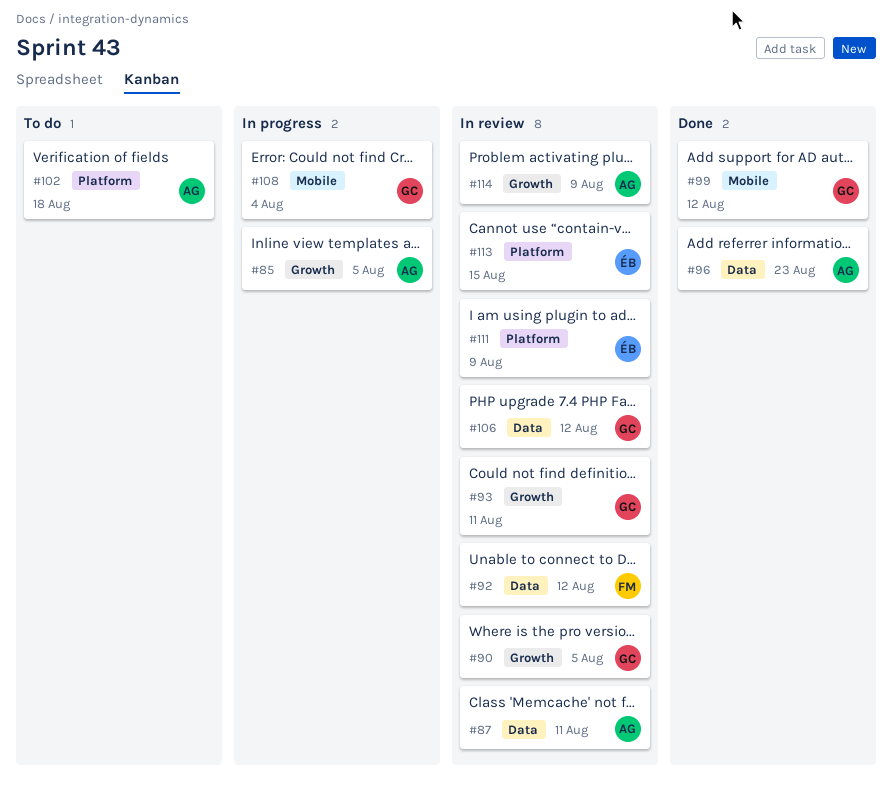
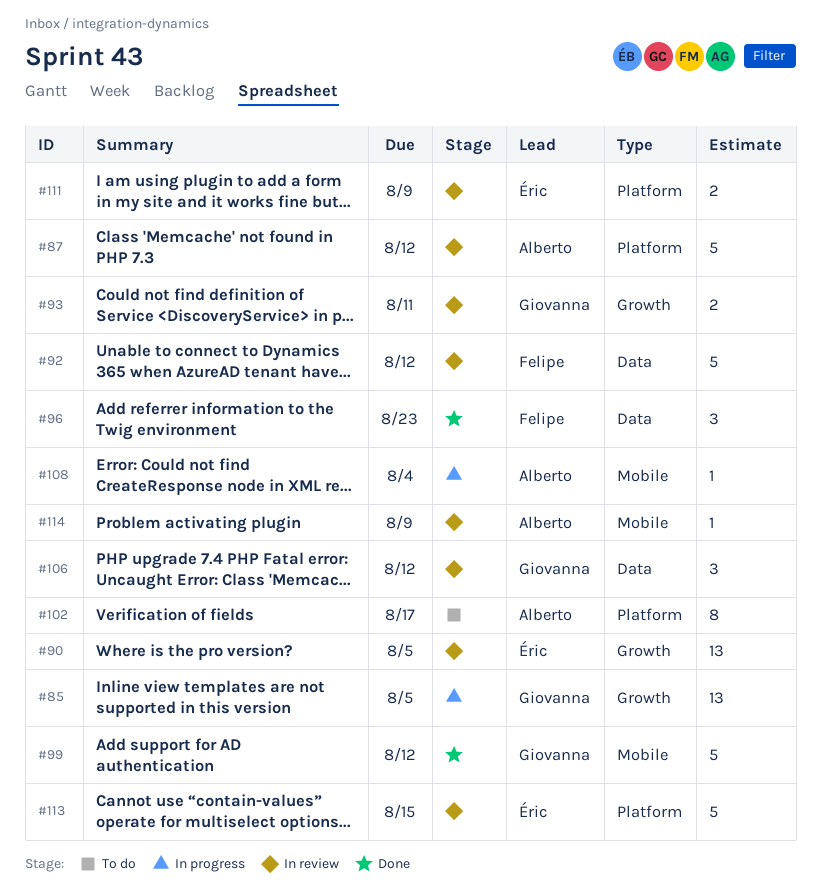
#85, owner: Alberto -> Giovanna
#87, label: Data -> Platform
#87, due: Aug 11 -> Aug 12
#90, owner: Giovanna -> Éric
#96, owner: Alberto -> Felipe
#102, due: Aug 18 -> Aug 17
#108, owner: Giovanna -> Alberto
#114, label: Growth -> Mobile

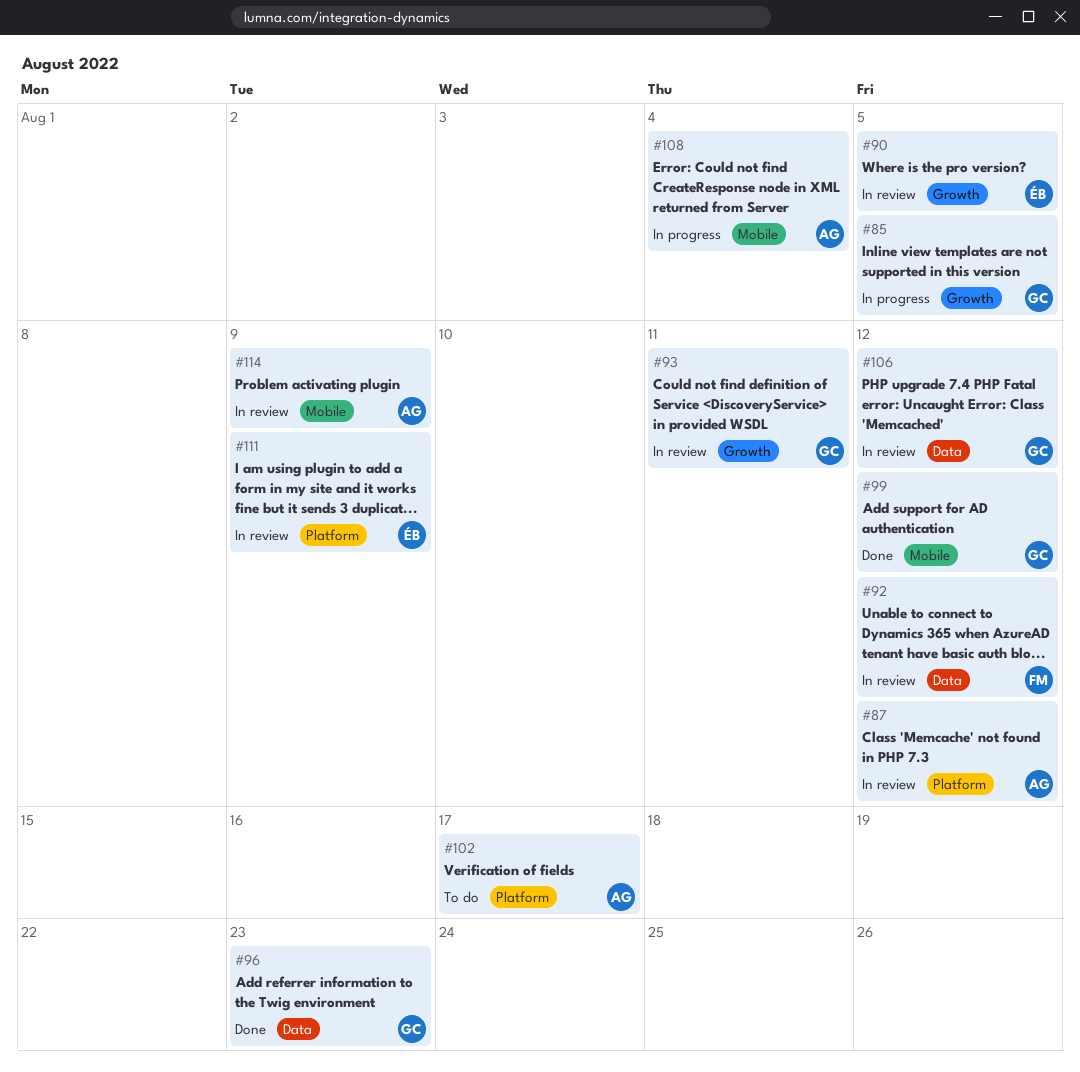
#96, owner: Felipe -> Giovanna
#113: present -> none

